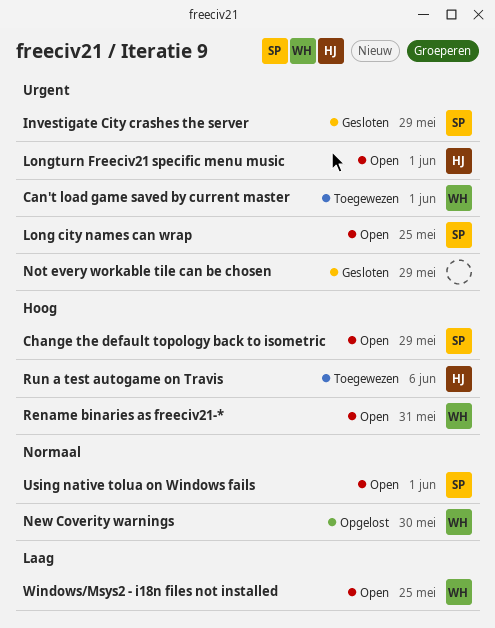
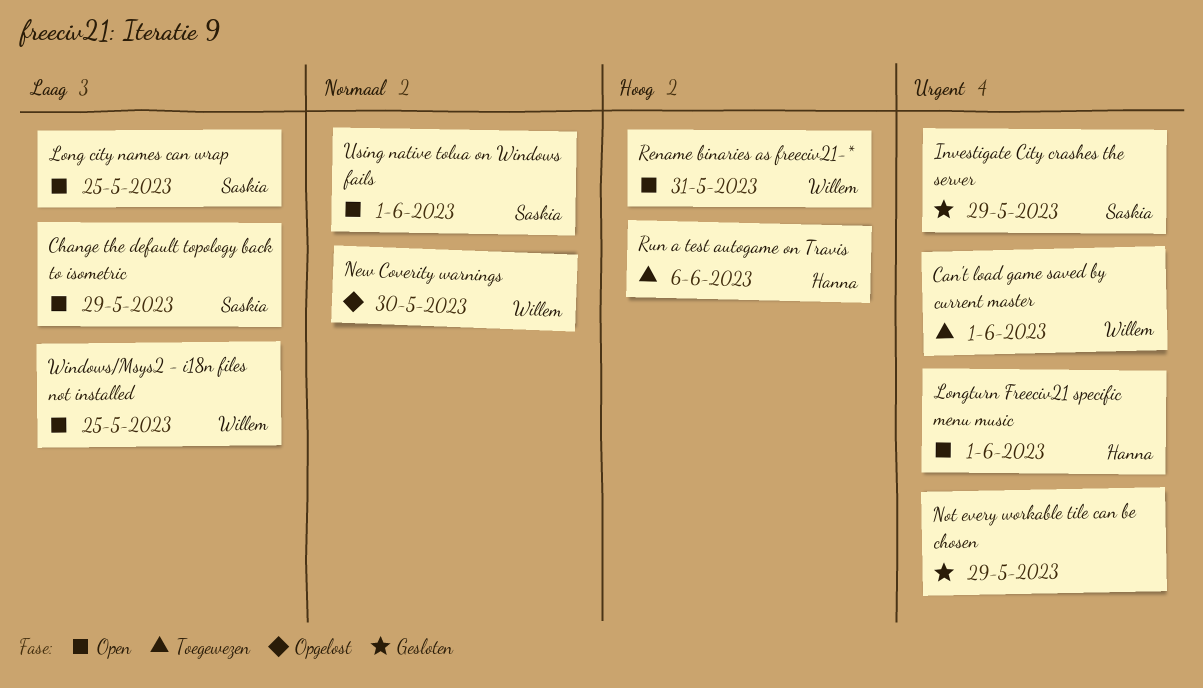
Change the default topology back to isometric, priority: Hoog -> Laag
Long city names can wrap, priority: Urgent -> Laag

